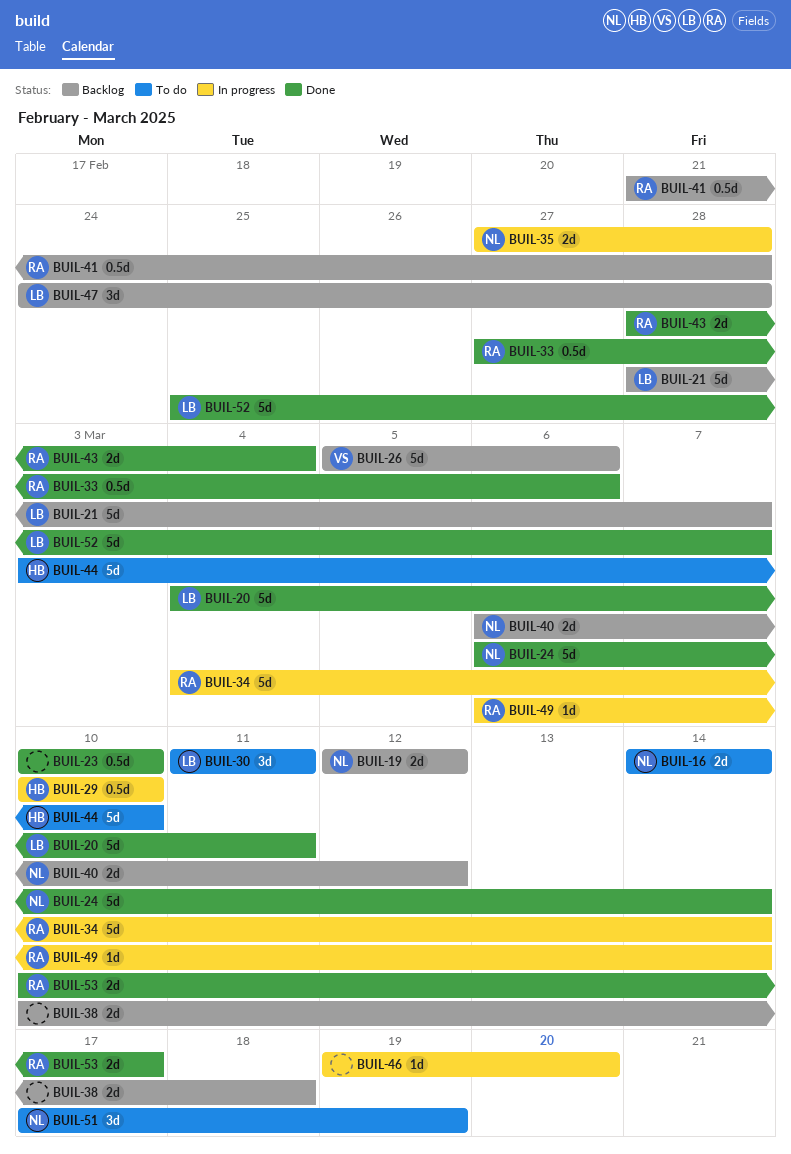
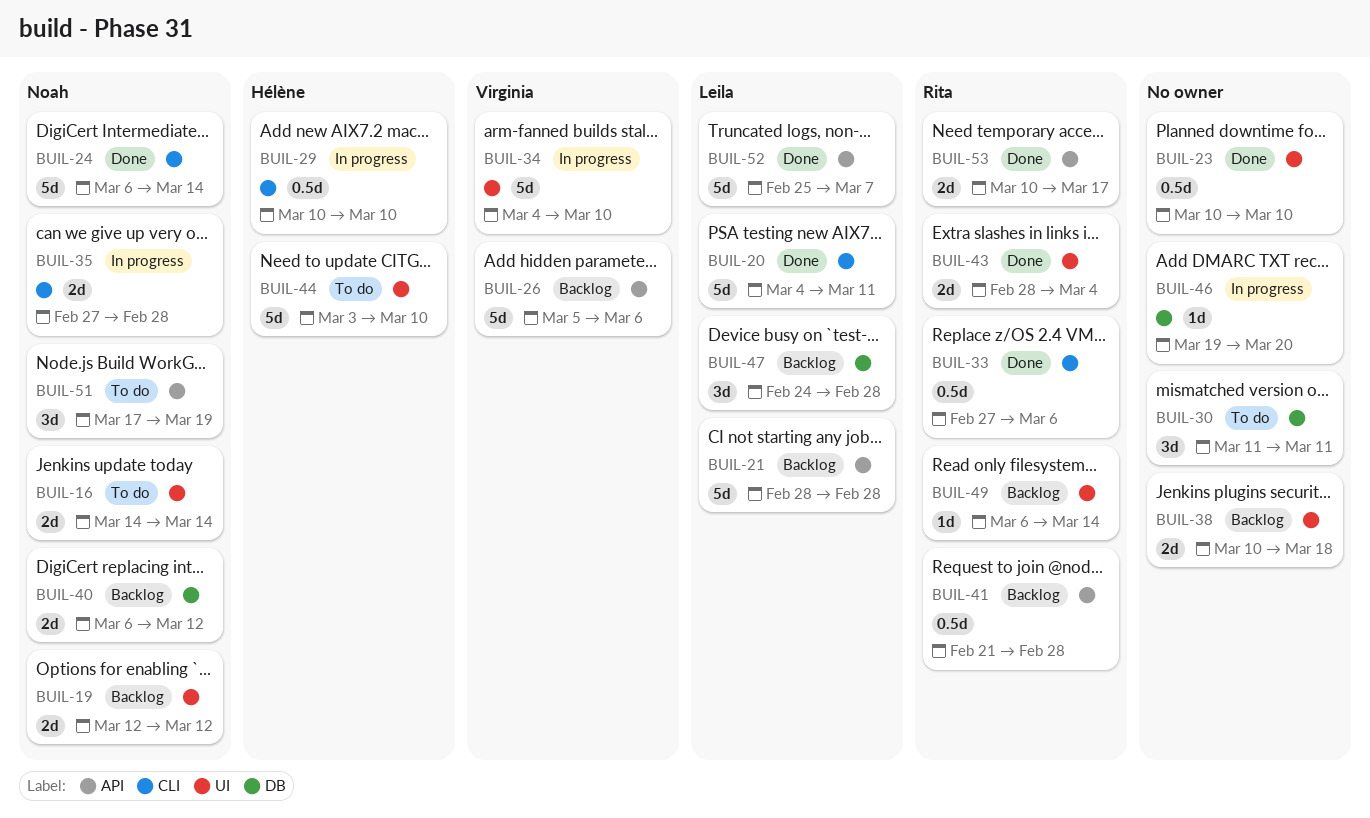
BUIL-21, due: Mar 7 -> Feb 28
BUIL-30, owner: Leila -> none
BUIL-34, owner: Rita -> Virginia
BUIL-34, due: Mar 14 -> Mar 10
BUIL-49, status: In progress -> Backlog

